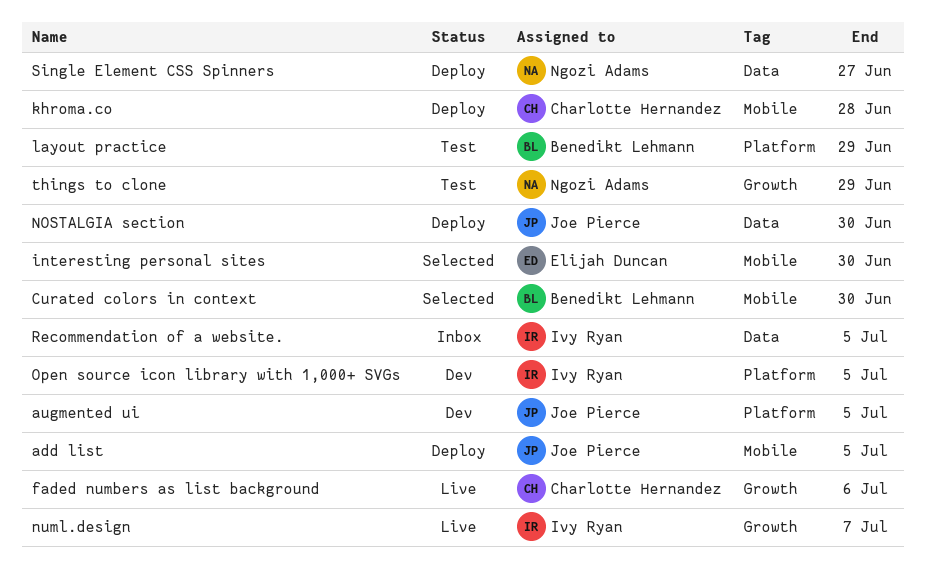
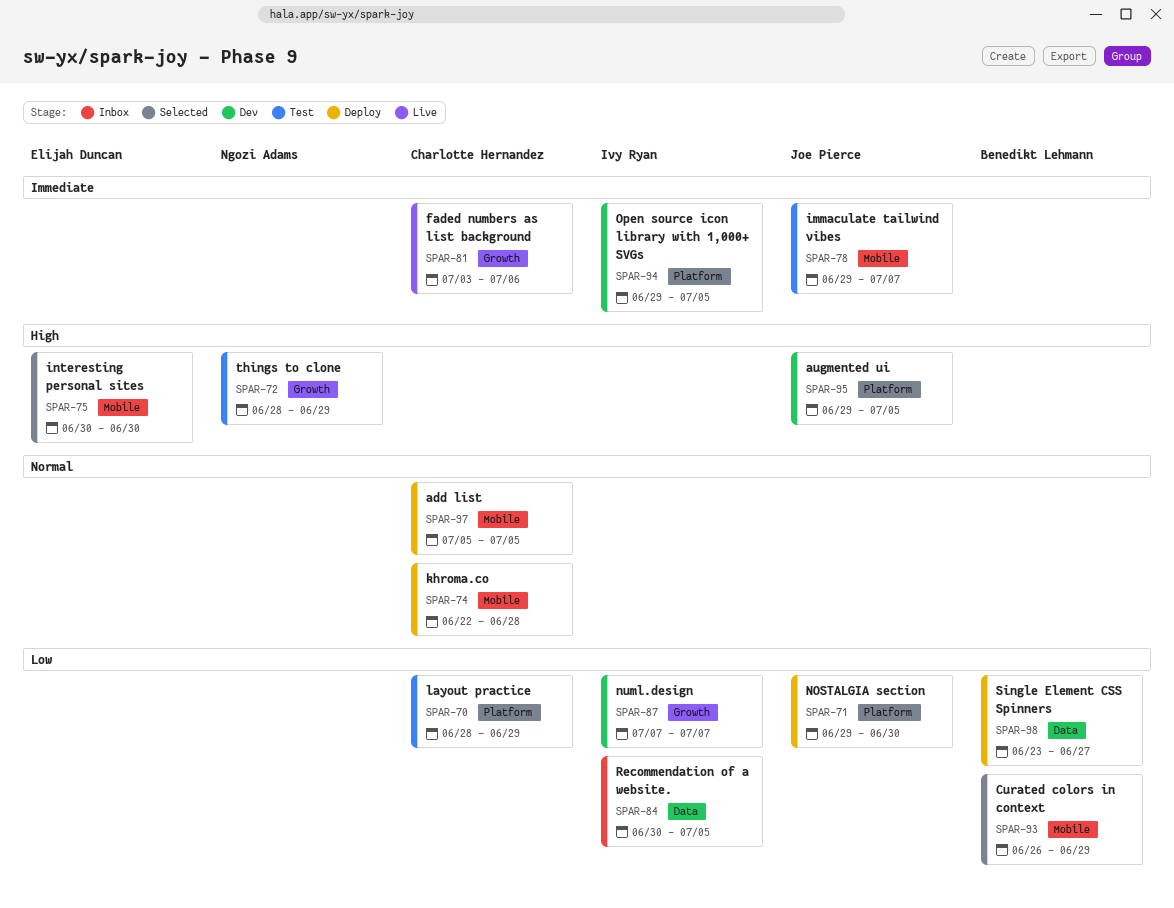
add list, owner: Joe Pierce -> Charlotte Hernandez
Curated colors in context, due: Jun 30 -> Jun 29
immaculate tailwind vibes: none -> present
layout practice, owner: Benedikt Lehmann -> Charlotte Hernandez
NOSTALGIA section, label: Data -> Platform
numl.design, status: Live -> Dev
Single Element CSS Spinners, owner: Ngozi Adams -> Benedikt Lehmann

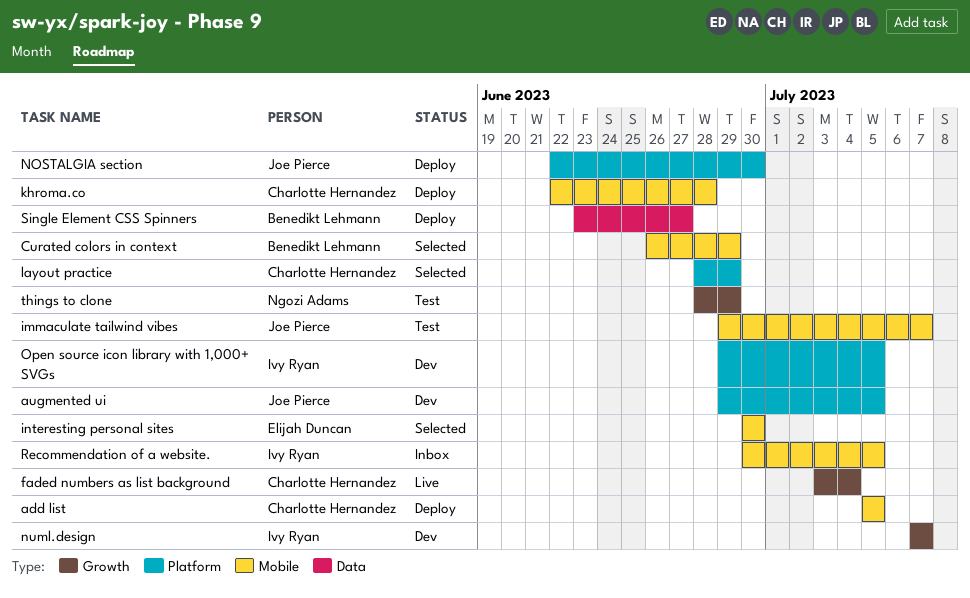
faded numbers as list background, due: Jul 6 -> Jul 4
layout practice, status: Test -> Selected
NOSTALGIA section, start: Jun 29 -> Jun 22
Recommendation of a website., label: Data -> Mobile

